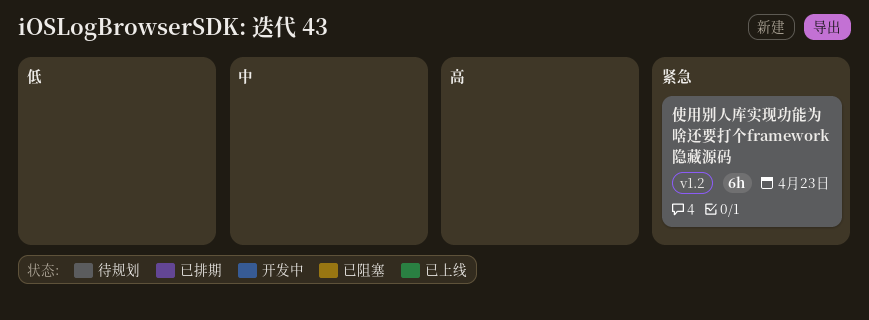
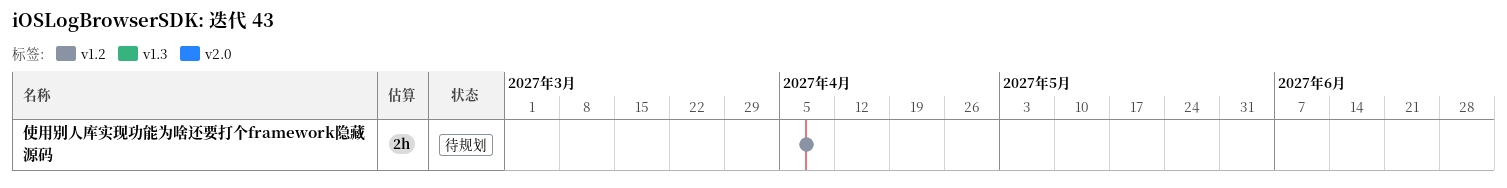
使用别人库实现功能为啥还要打个framework隐藏源码, estimate: 6h -> 2h
使用别人库实现功能为啥还要打个framework隐藏源码, due: Apr 23 -> Apr 9

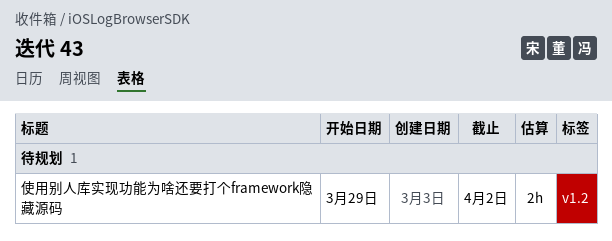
使用别人库实现功能为啥还要打个framework隐藏源码, start: Apr 5 -> Mar 29
使用别人库实现功能为啥还要打个framework隐藏源码, due: Apr 9 -> Apr 2

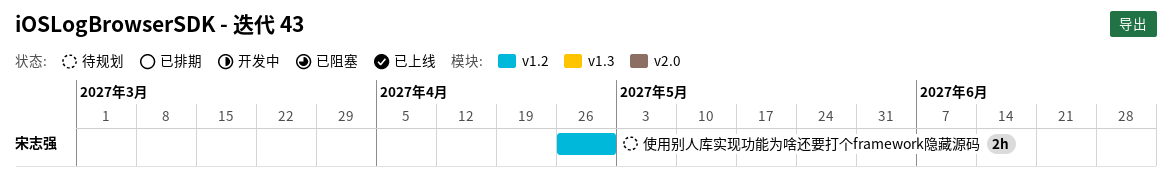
使用别人库实现功能为啥还要打个framework隐藏源码, start: Mar 29 -> Apr 26
使用别人库实现功能为啥还要打个framework隐藏源码, due: Apr 2 -> Apr 30

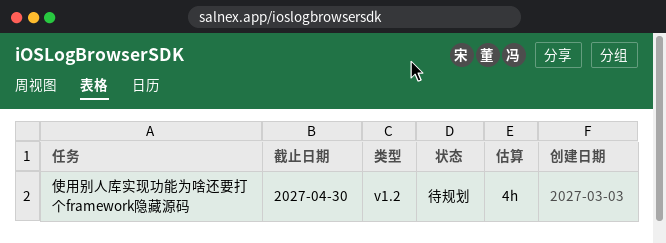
使用别人库实现功能为啥还要打个framework隐藏源码, estimate: 2h -> 4h

